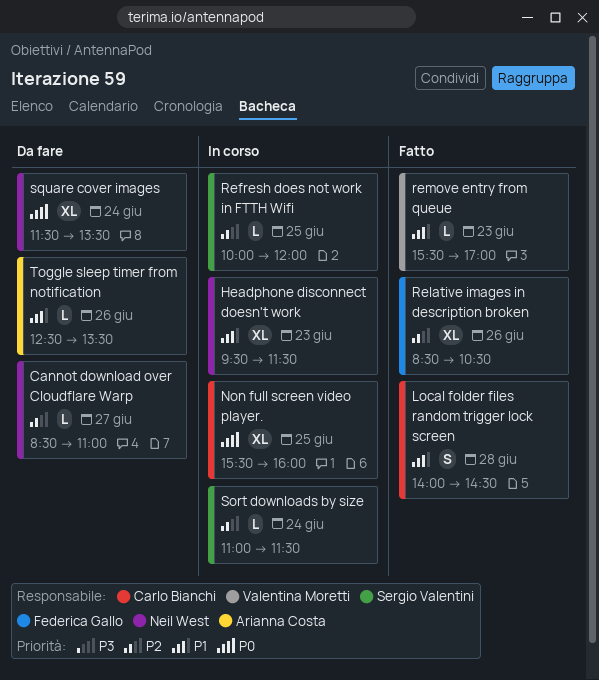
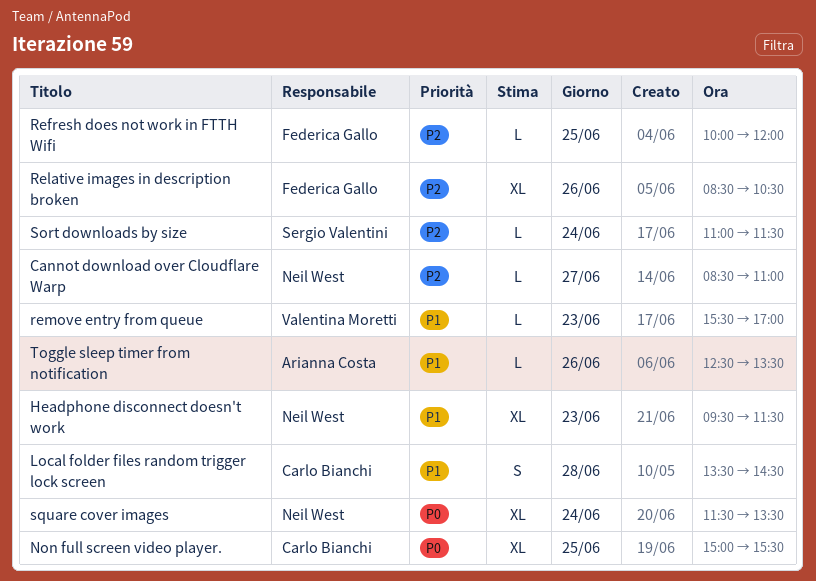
Local folder files random trigger lock screen, begins: 14:00 -> 13:30
Non full screen video player., begins: 15:30 -> 15:00
Non full screen video player., ends: 16:00 -> 15:30
Refresh does not work in FTTH Wifi, owner: Sergio Valentini -> Federica Gallo

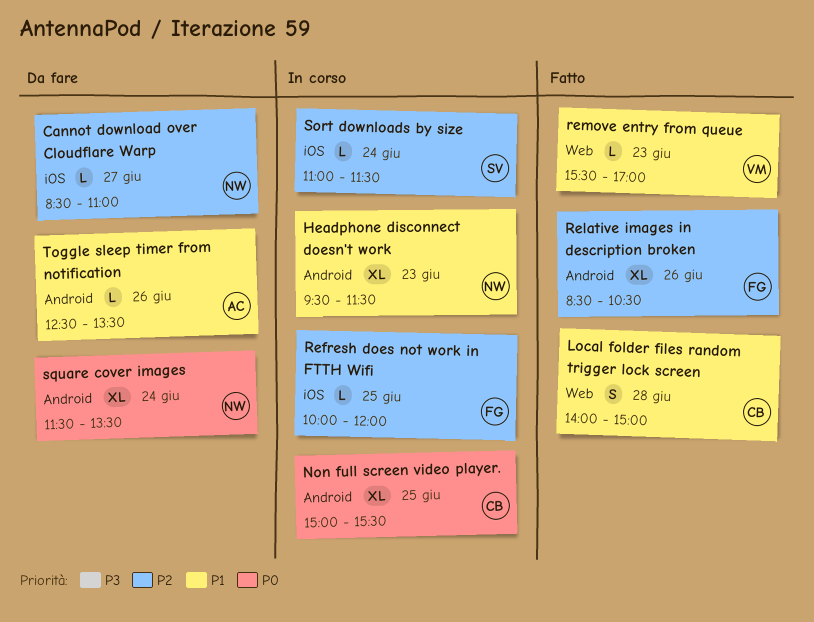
Local folder files random trigger lock screen, begins: 13:30 -> 14:00
Local folder files random trigger lock screen, ends: 14:30 -> 15:00

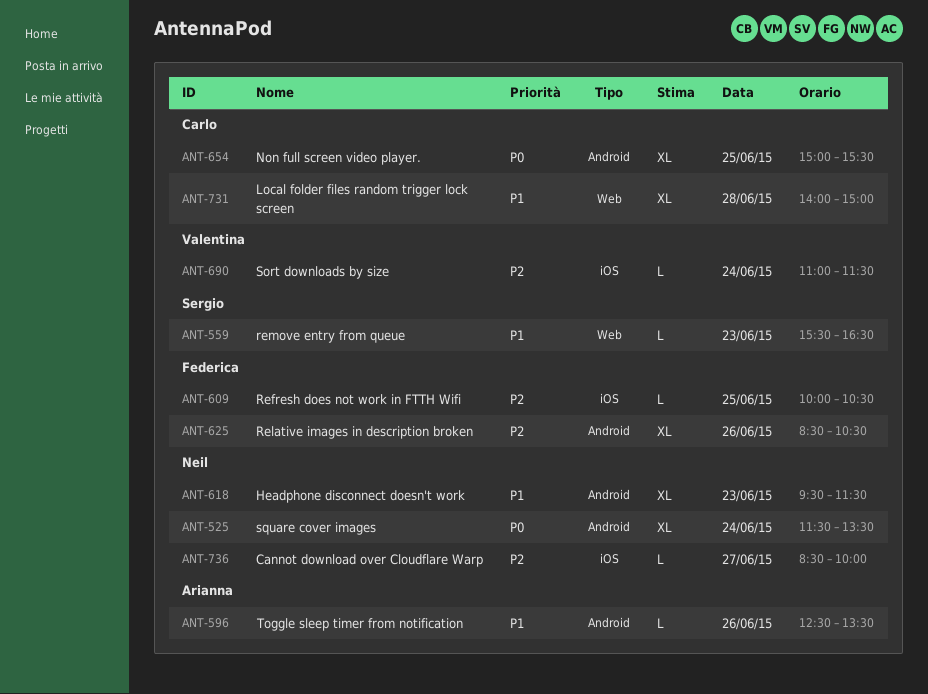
Cannot download over Cloudflare Warp, ends: 11:00 -> 10:00
Local folder files random trigger lock screen, estimate: S -> XL
Refresh does not work in FTTH Wifi, ends: 12:00 -> 10:30
remove entry from queue, owner: Valentina -> Sergio
remove entry from queue, ends: 17:00 -> 16:30
Sort downloads by size, owner: Sergio -> Valentina

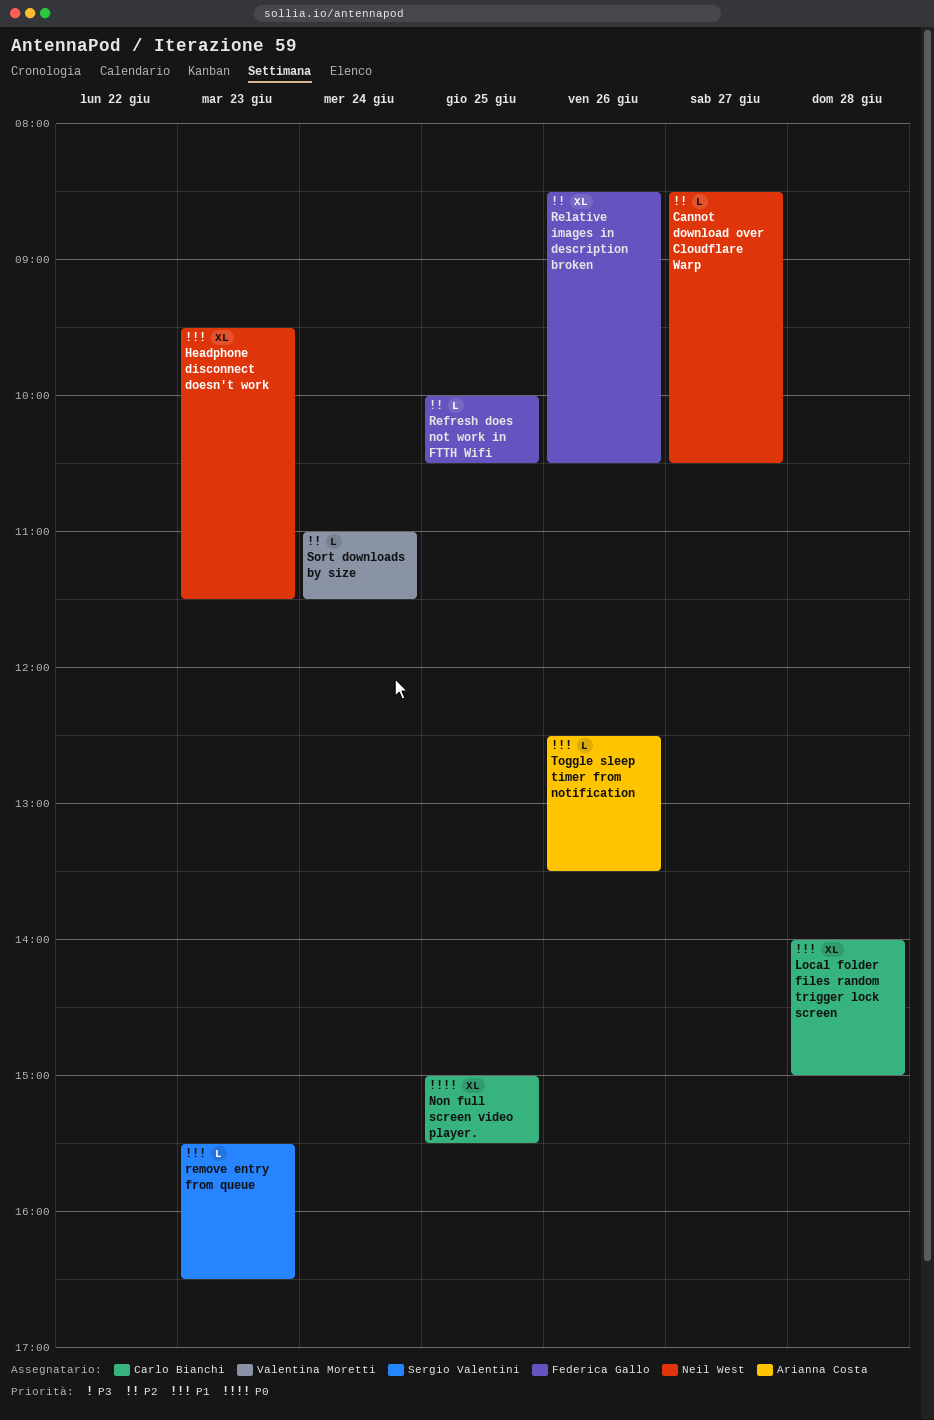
Cannot download over Cloudflare Warp, ends: 10:00 -> 10:30
square cover images: present -> none

